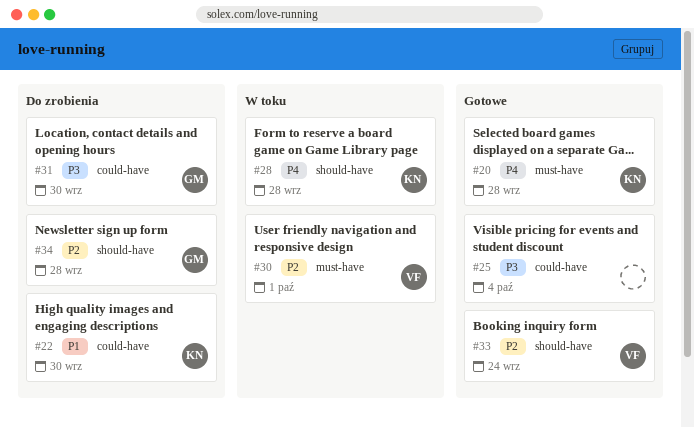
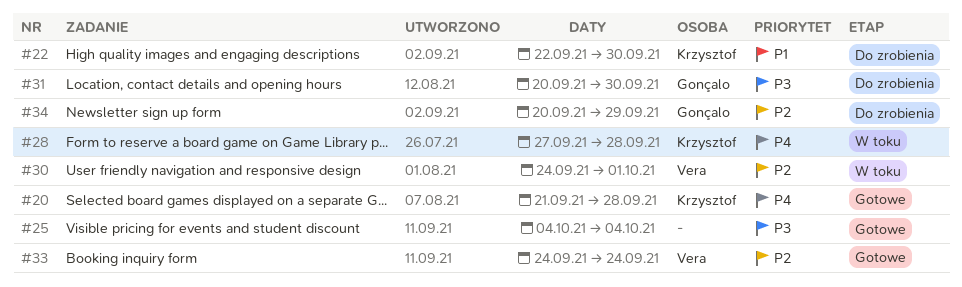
#34, due: Sep 28 -> Sep 29

